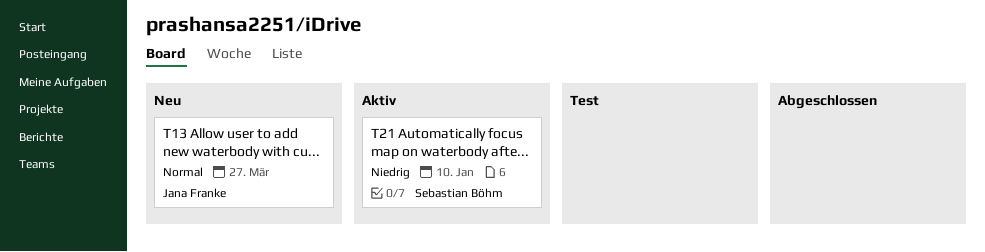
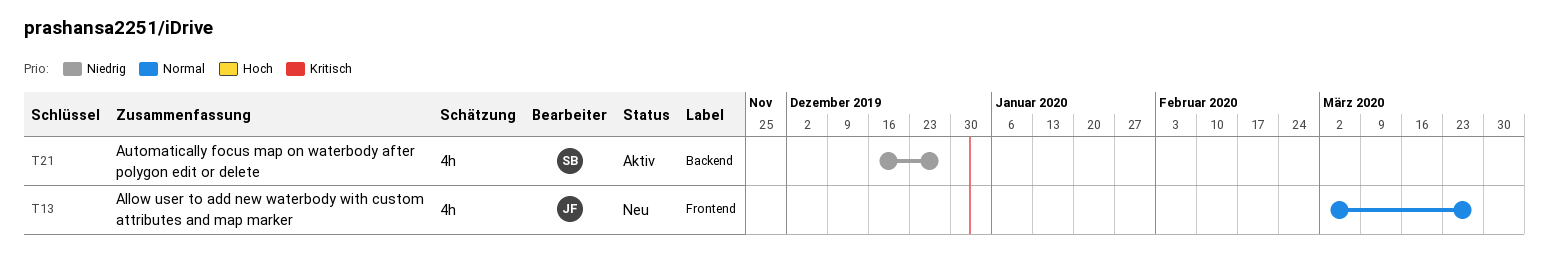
T21, due: Jan 10 -> Dec 27

